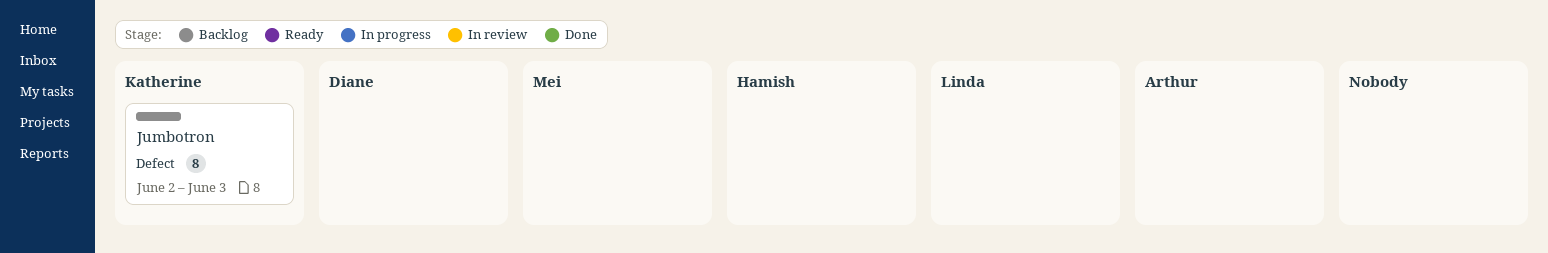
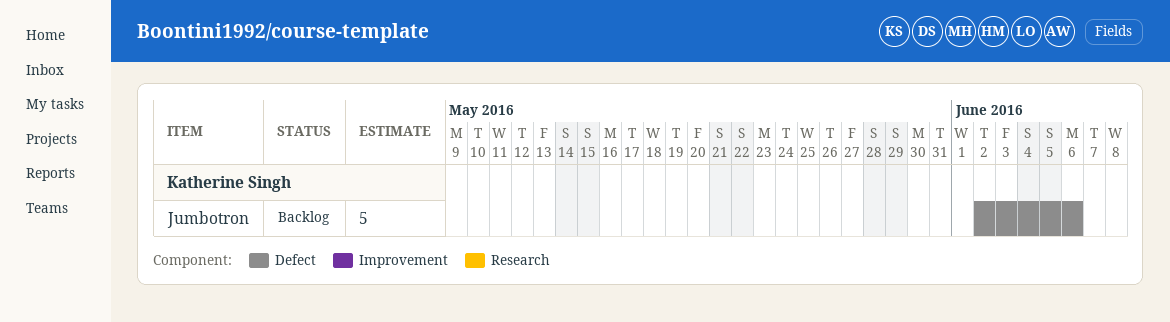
Jumbotron, estimate: 8 -> 5
Jumbotron, due: Jun 3 -> Jun 6

